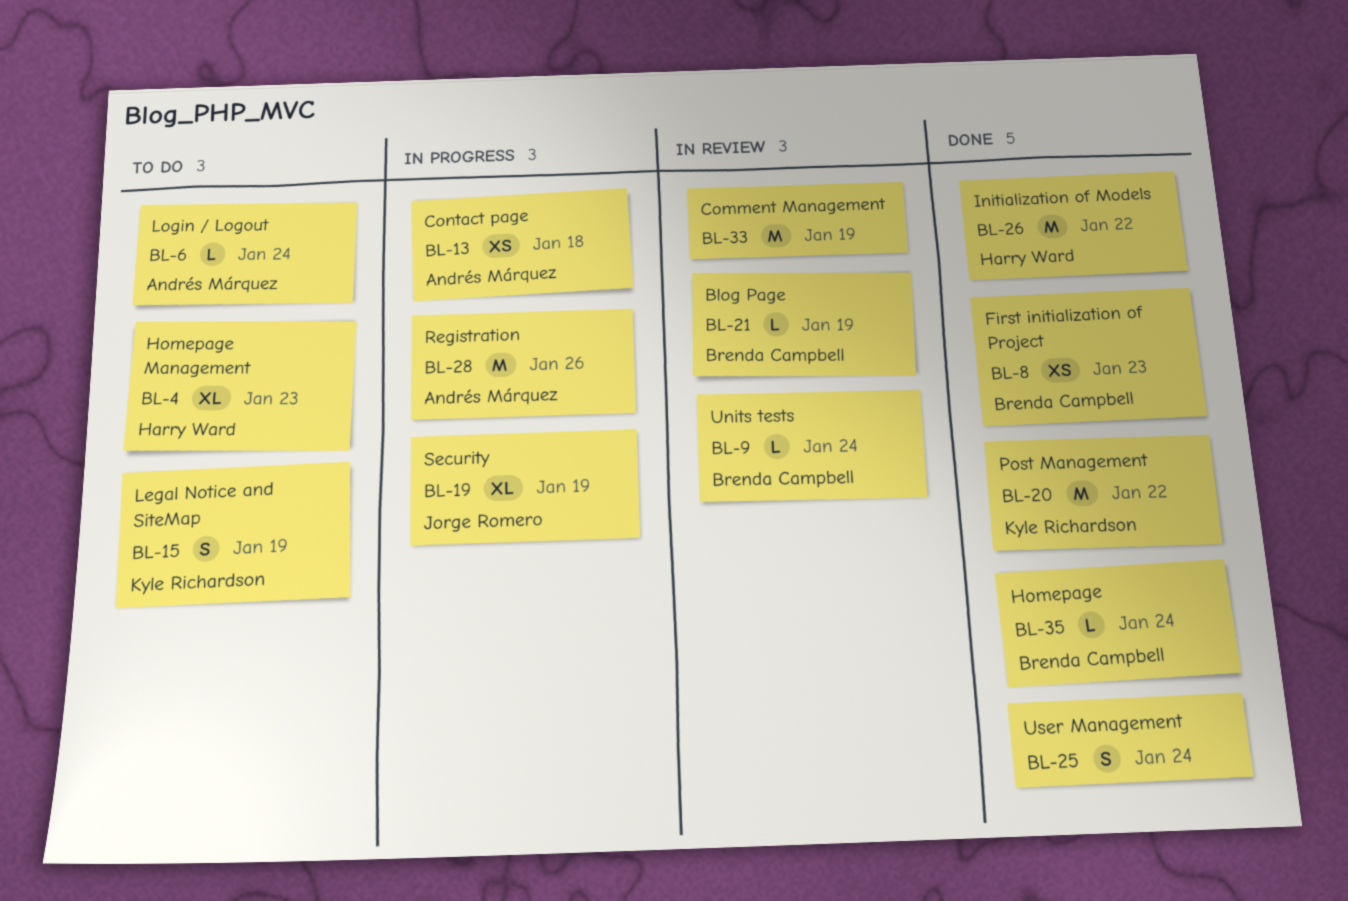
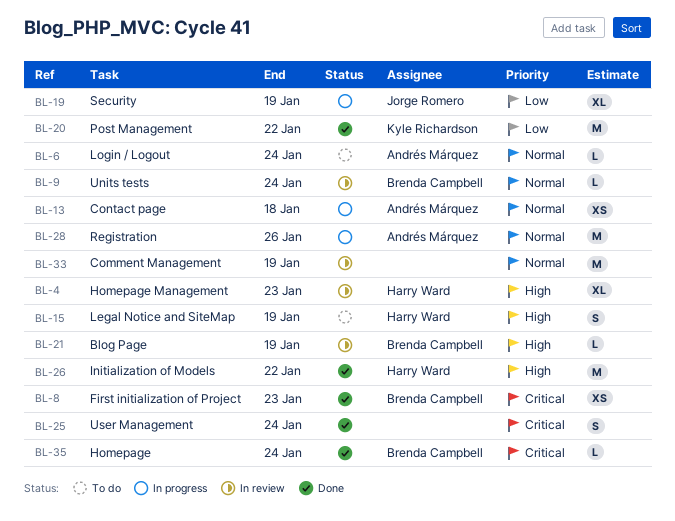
BL-4, status: To do -> In review
BL-15, owner: Kyle Richardson -> Harry Ward

